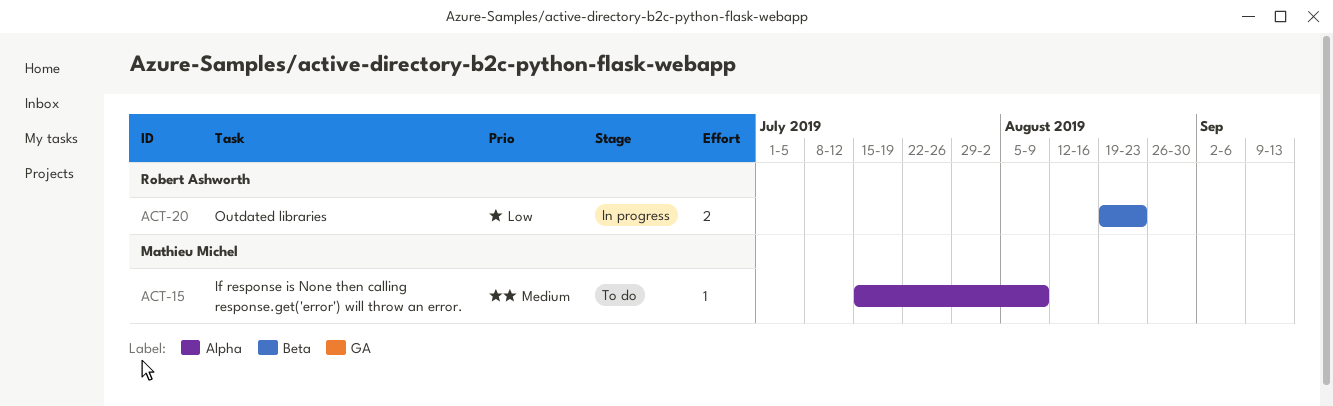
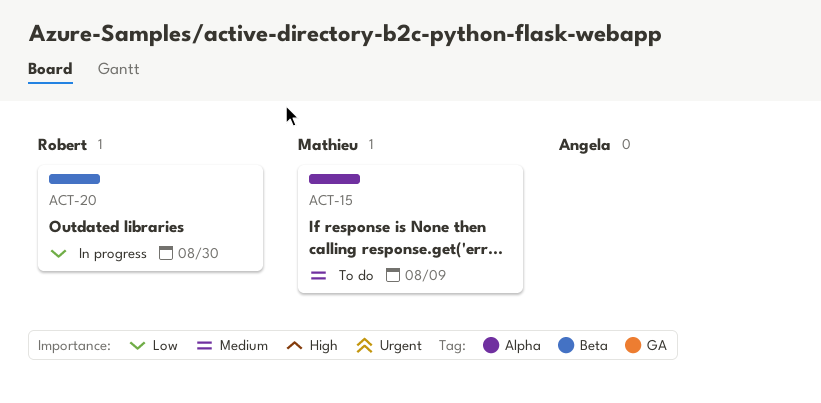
ACT-20, due: Aug 23 -> Aug 30

